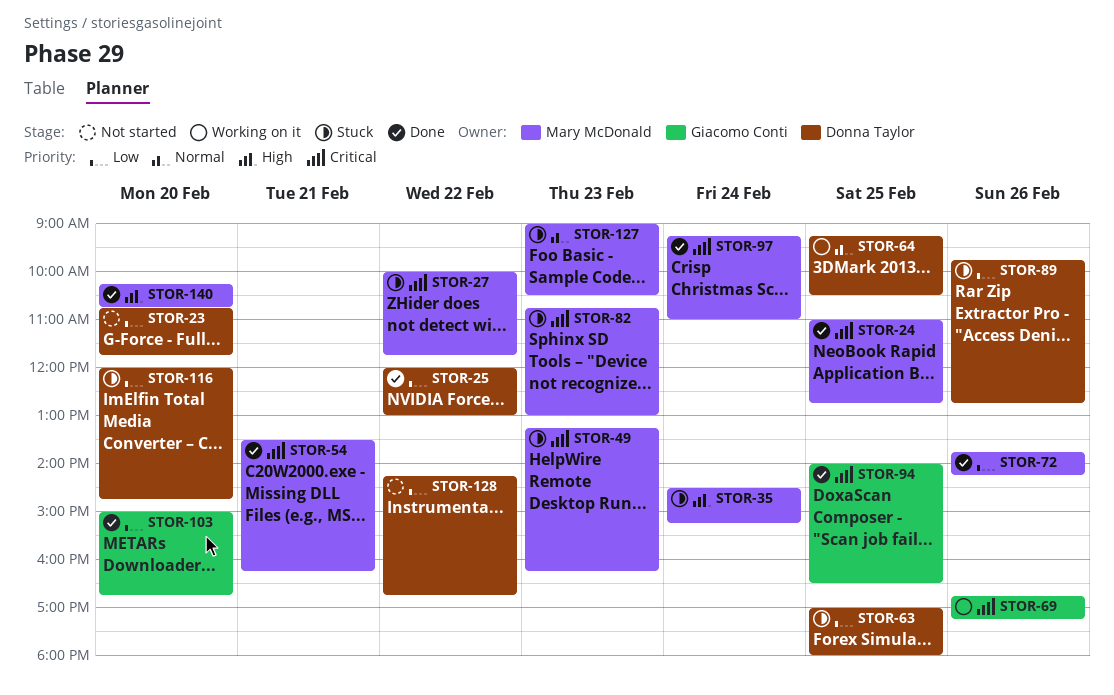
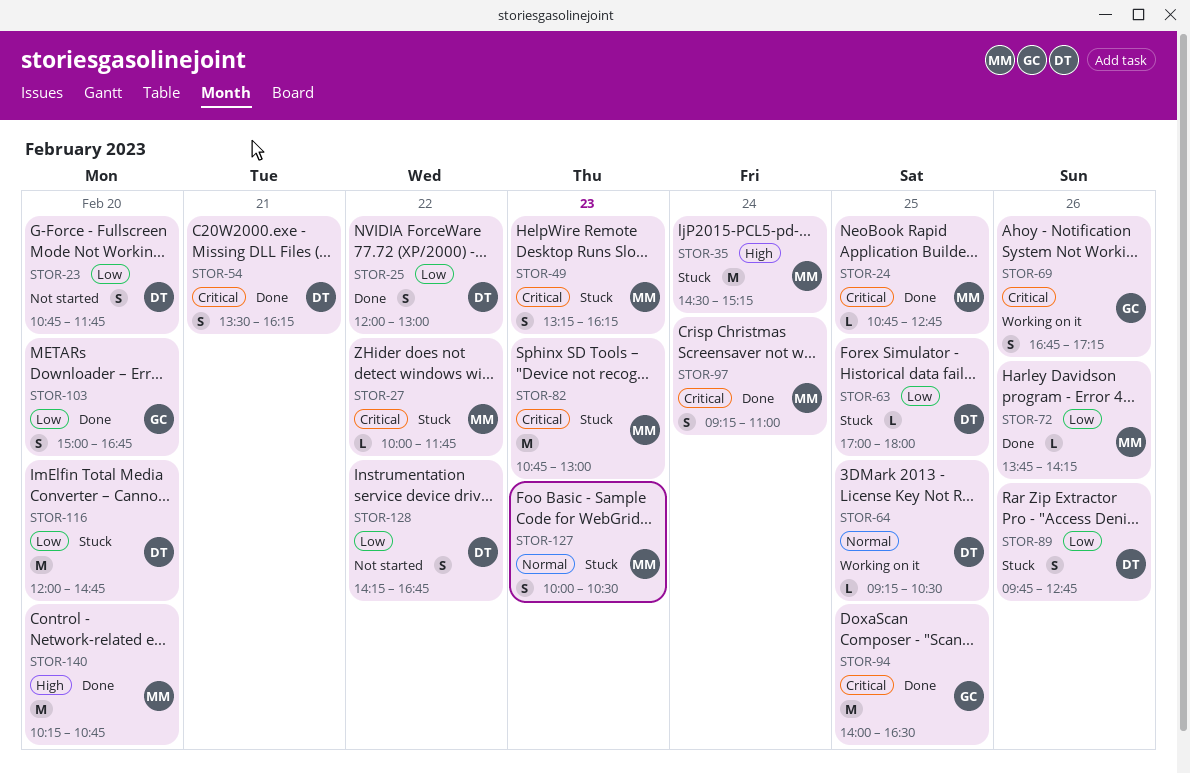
STOR-24, begins: 11:00 -> 10:45
STOR-54, owner: Mary McDonald -> Donna Taylor
STOR-127, begins: 09:00 -> 10:00

